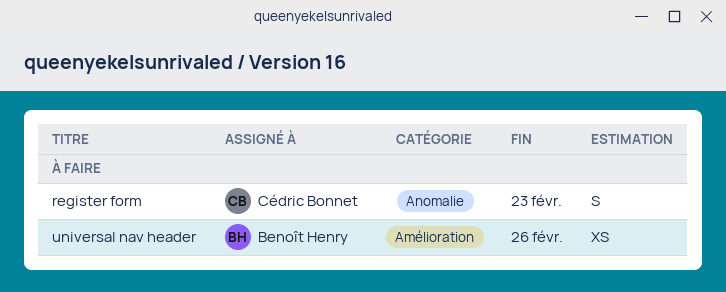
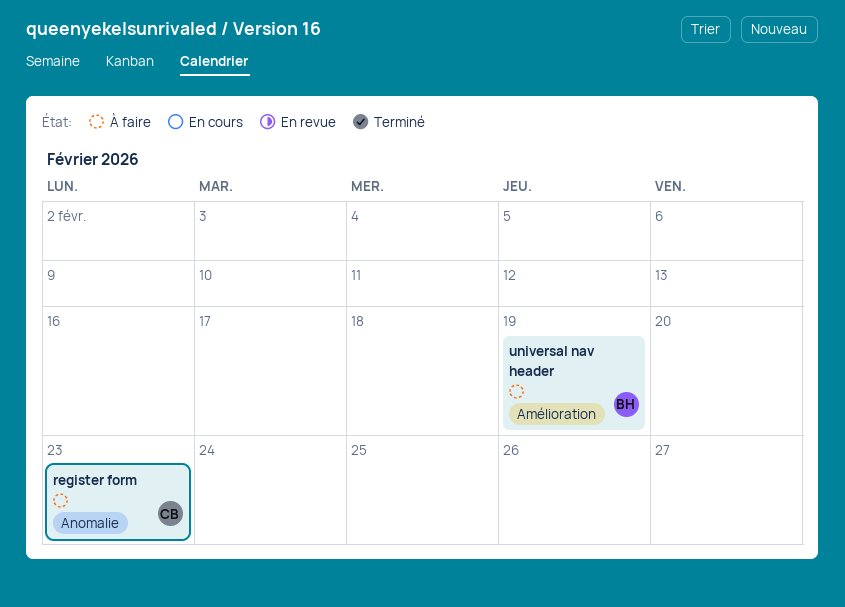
universal nav header, due: Feb 26 -> Feb 19

